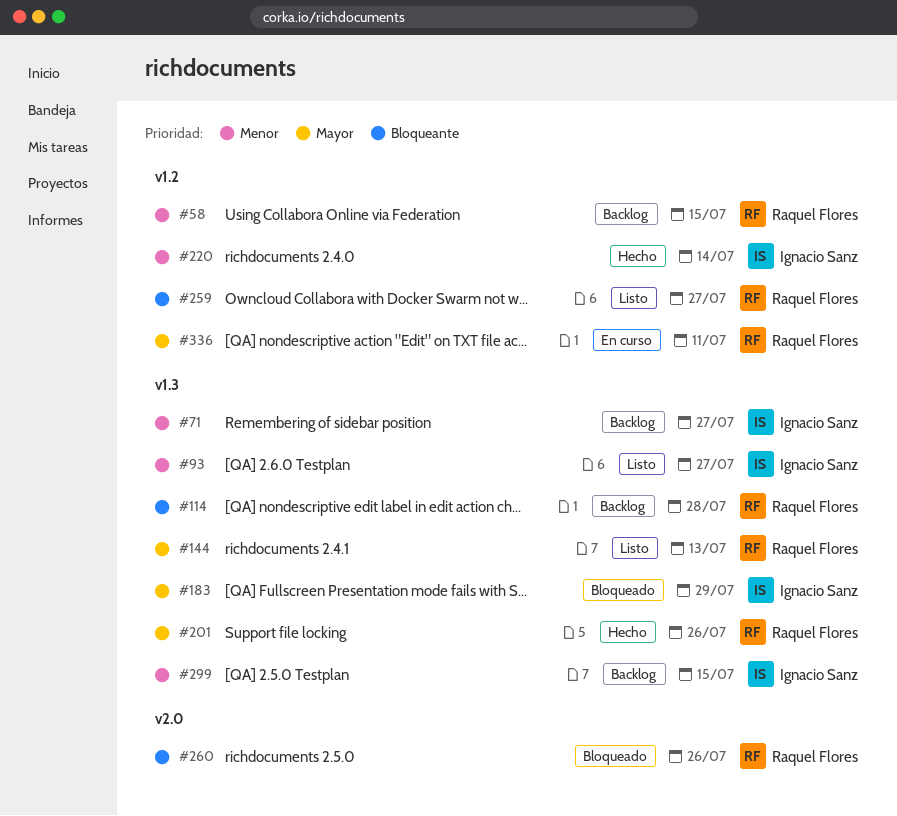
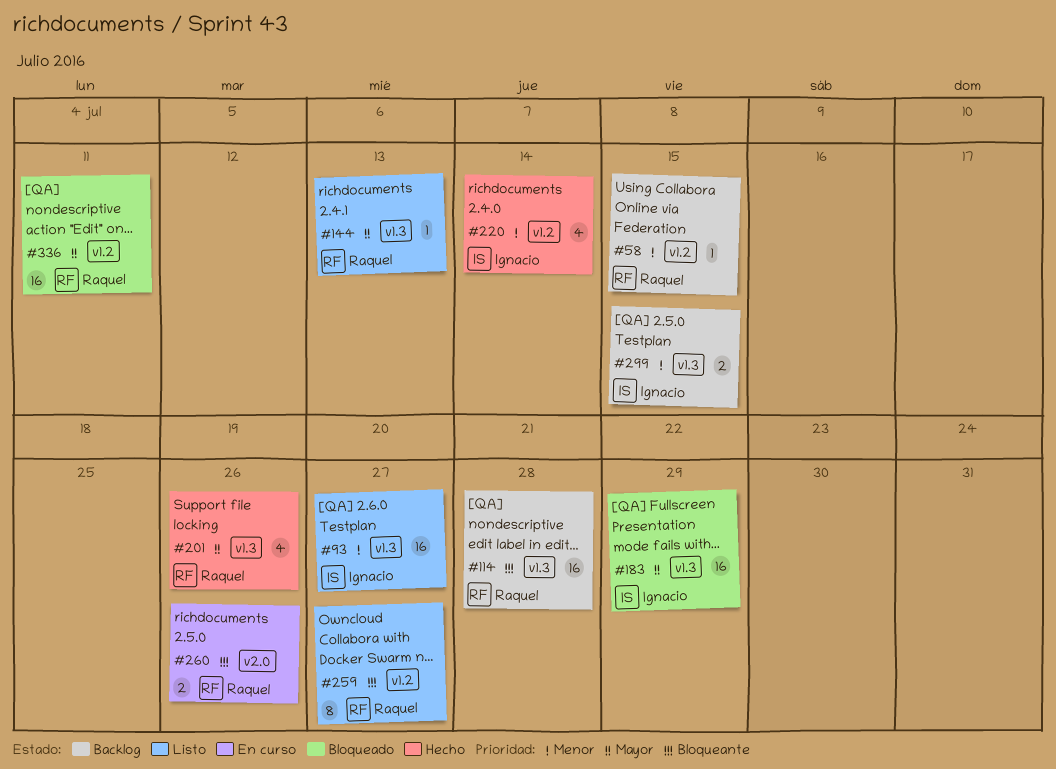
#71: present -> none
#260, status: Bloqueado -> En curso
#336, status: En curso -> Bloqueado

